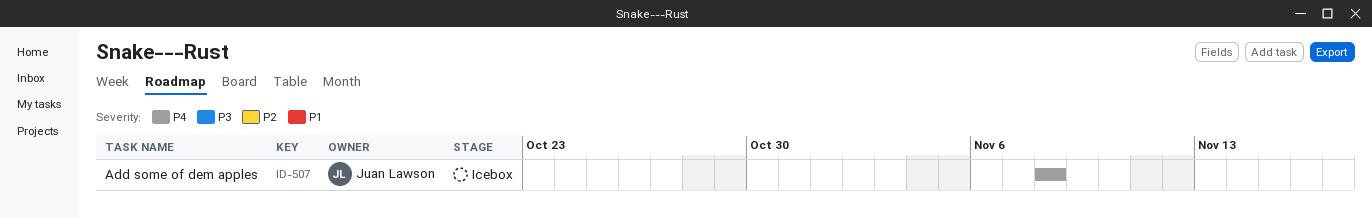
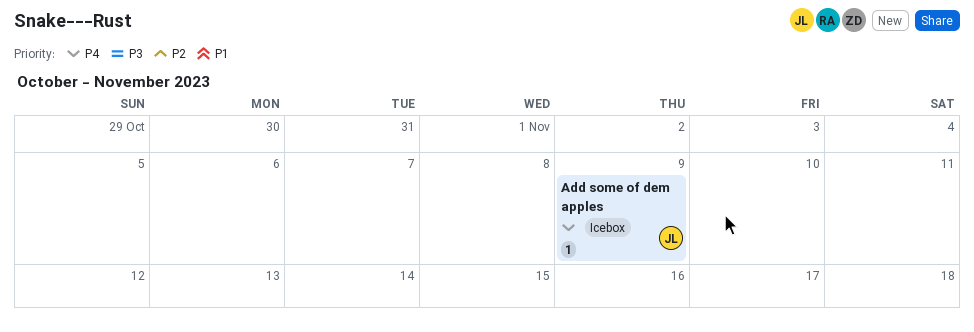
Add some of dem apples, due: Nov 8 -> Nov 9

